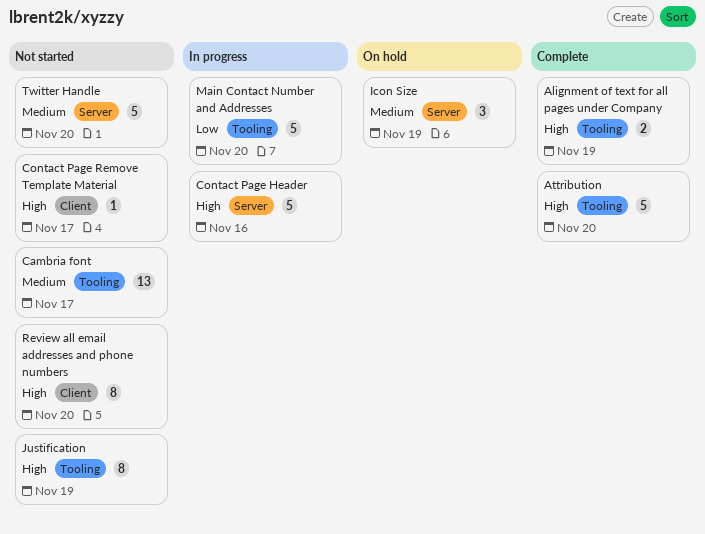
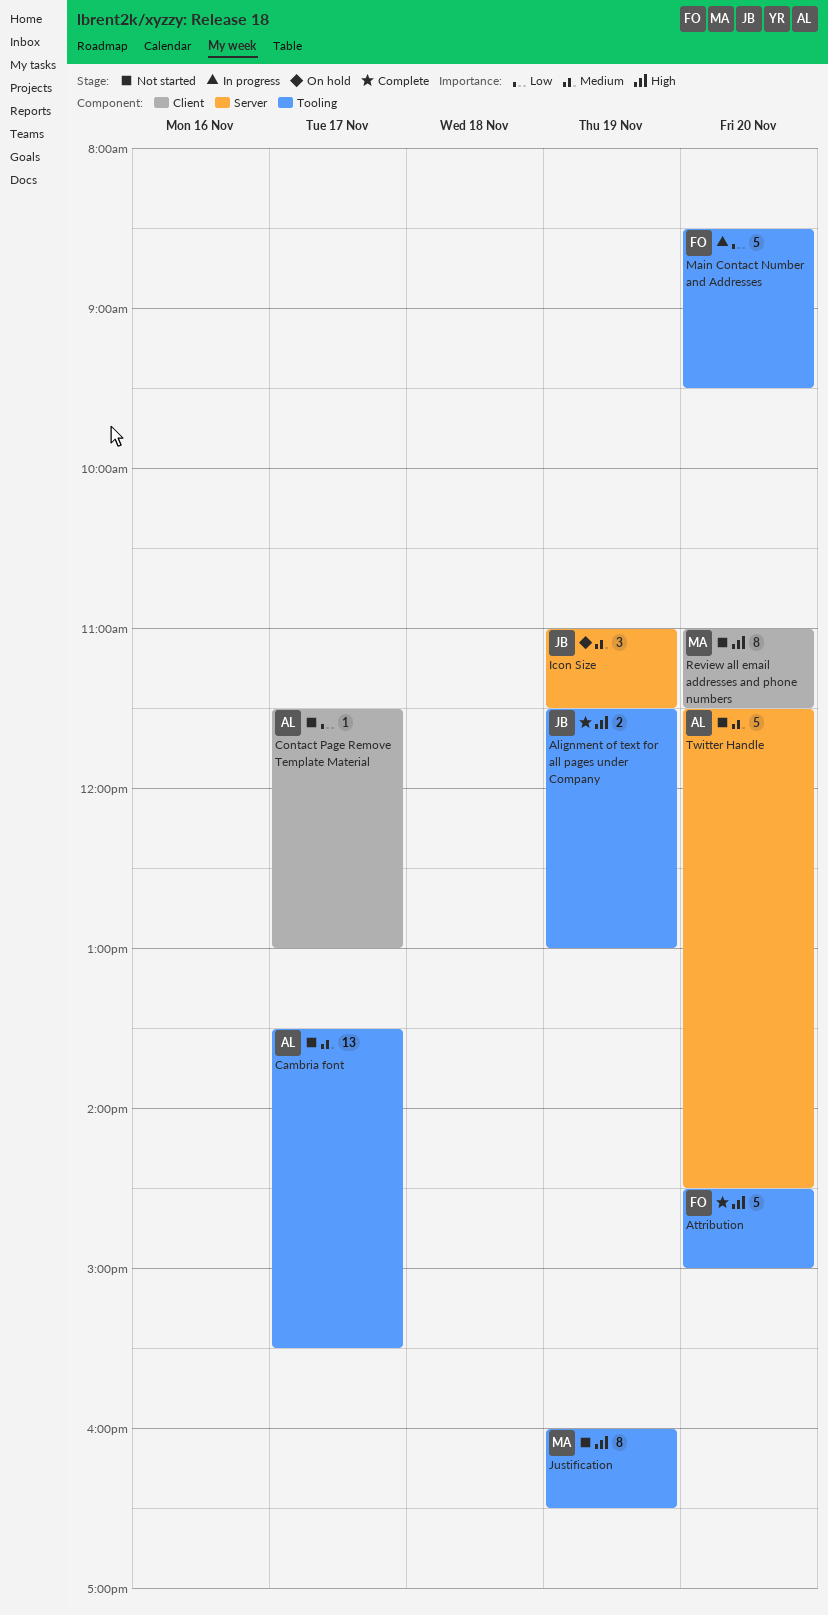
Contact Page Header: present -> none
Contact Page Remove Template Material, priority: High -> Low

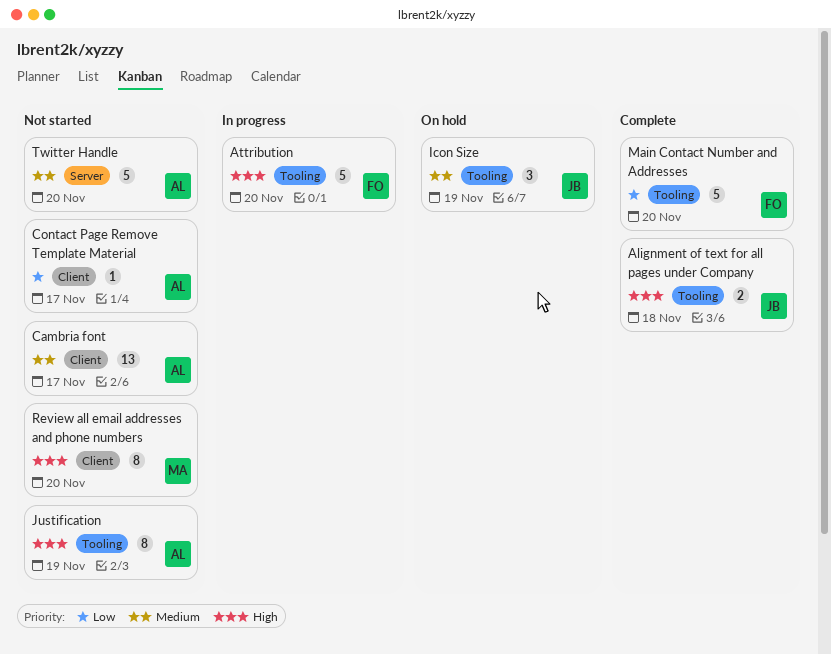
Alignment of text for all pages under Company, day: Nov 19 -> Nov 18
Attribution, status: Complete -> In progress
Cambria font, label: Tooling -> Client
Icon Size, label: Server -> Tooling
Justification, owner: MA -> AL
Main Contact Number and Addresses, status: In progress -> Complete

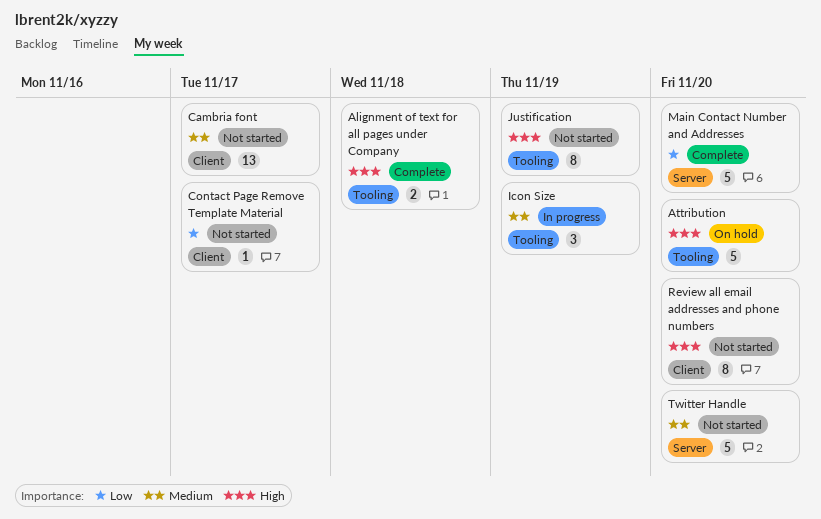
Attribution, status: In progress -> On hold
Icon Size, status: On hold -> In progress
Main Contact Number and Addresses, label: Tooling -> Server

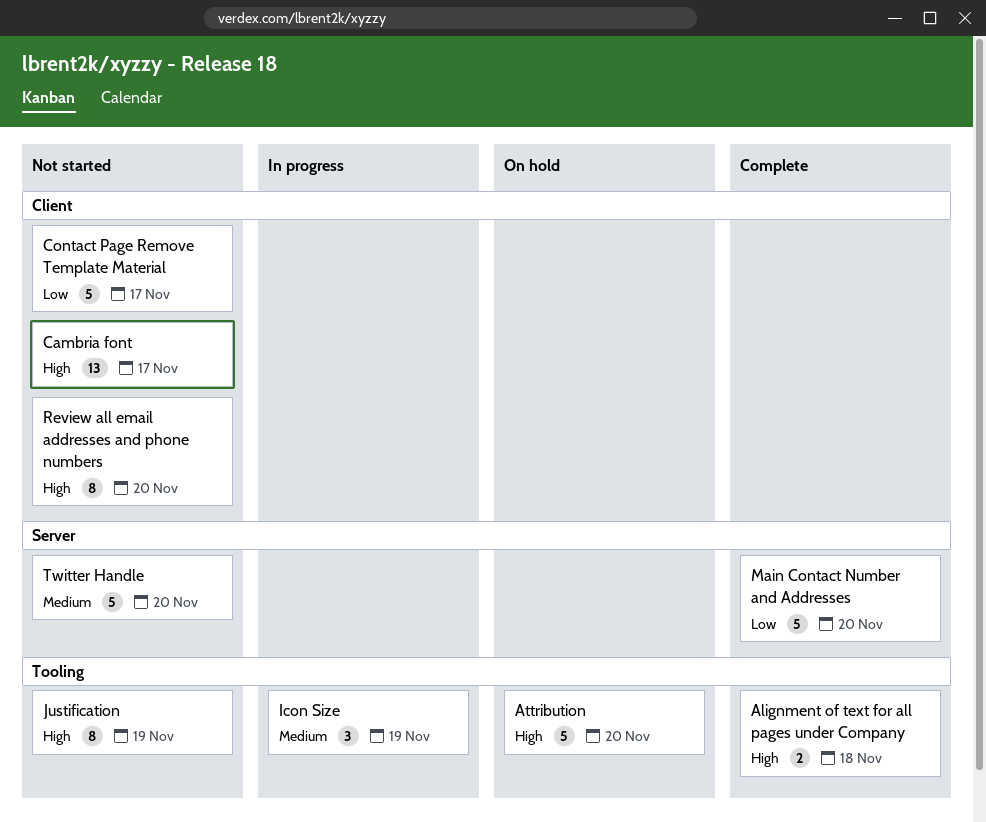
Cambria font, priority: Medium -> High
Contact Page Remove Template Material, estimate: 1 -> 5

